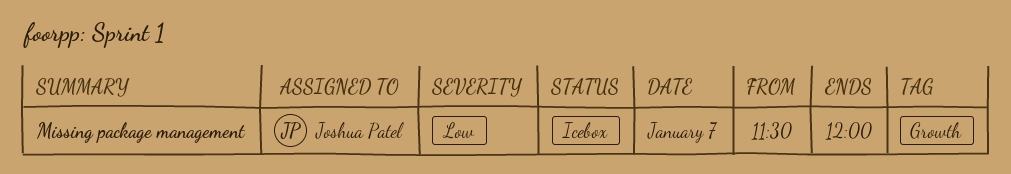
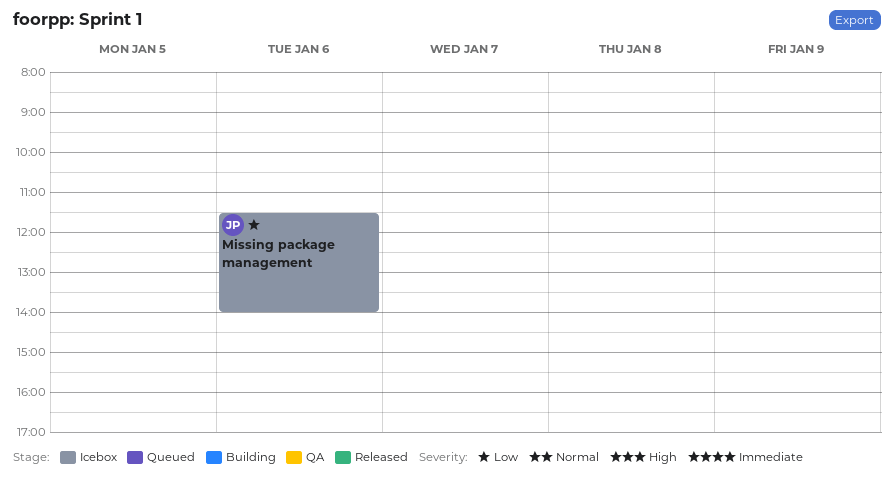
Missing package management, day: Jan 7 -> Jan 6
Missing package management, ends: 12:00 -> 14:00

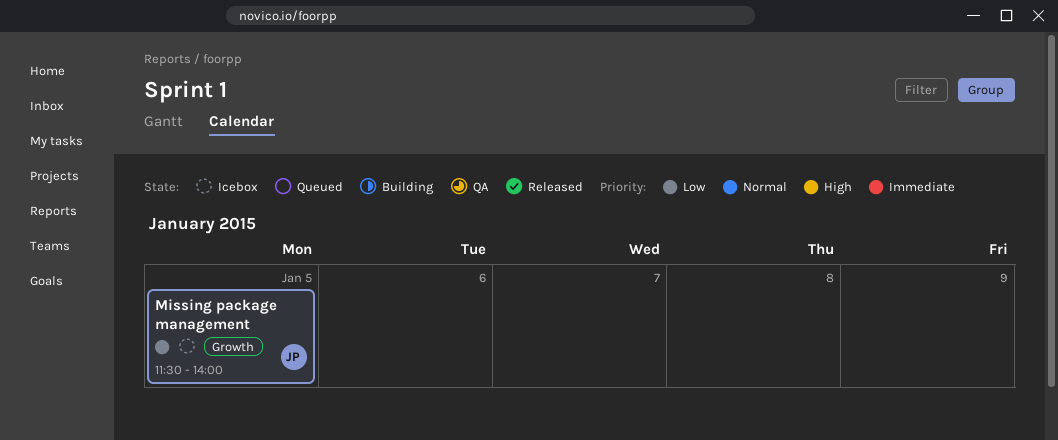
Missing package management, day: Jan 6 -> Jan 5

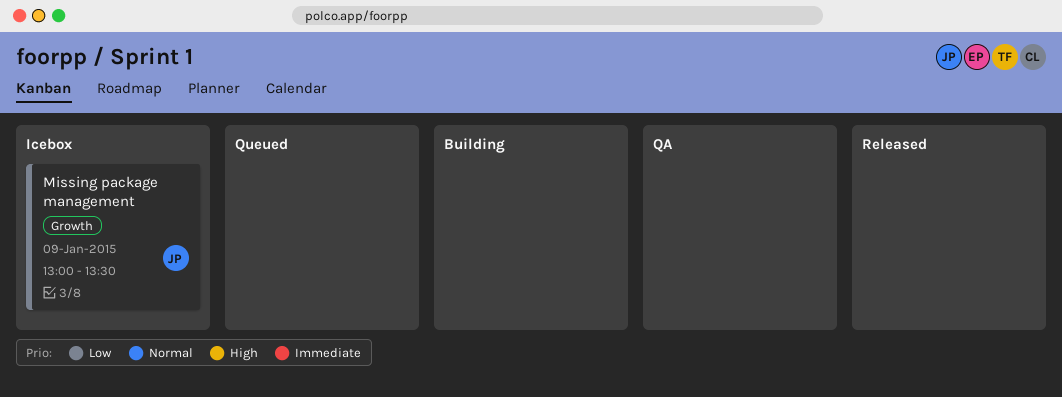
Missing package management, day: Jan 5 -> Jan 9
Missing package management, begins: 11:30 -> 13:00
Missing package management, ends: 14:00 -> 13:30

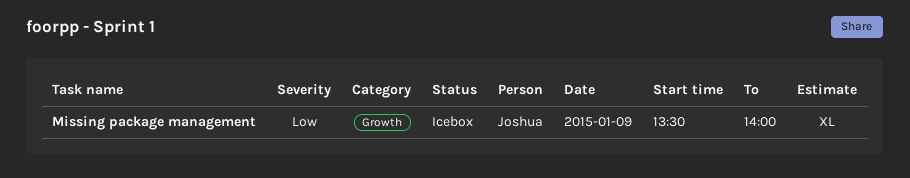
Missing package management, begins: 13:00 -> 13:30
Missing package management, ends: 13:30 -> 14:00

